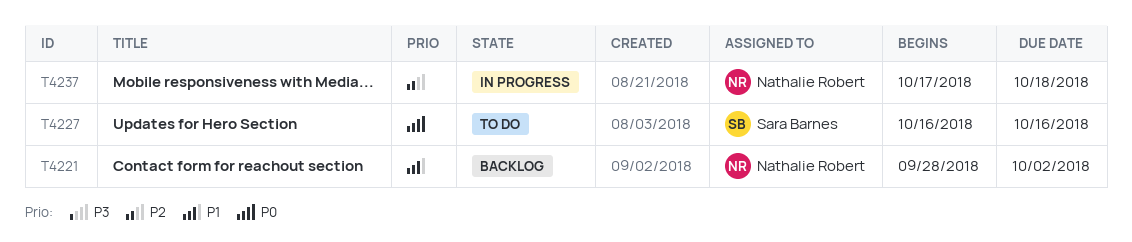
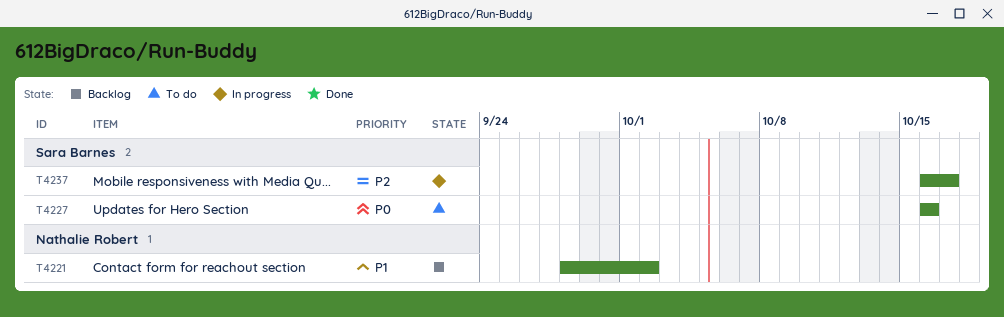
T4237, owner: Nathalie Robert -> Sara Barnes
T4237, start: Oct 17 -> Oct 16
T4237, due: Oct 18 -> Oct 17

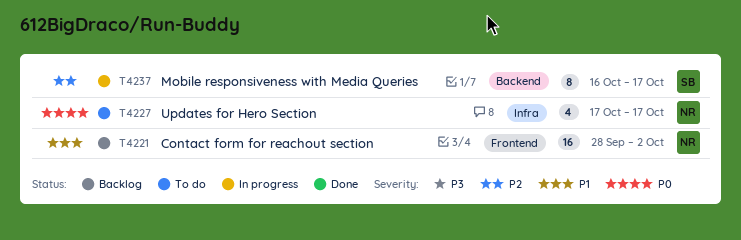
T4227, owner: Sara Barnes -> Nathalie Robert
T4227, start: Oct 16 -> Oct 17
T4227, due: Oct 16 -> Oct 17

